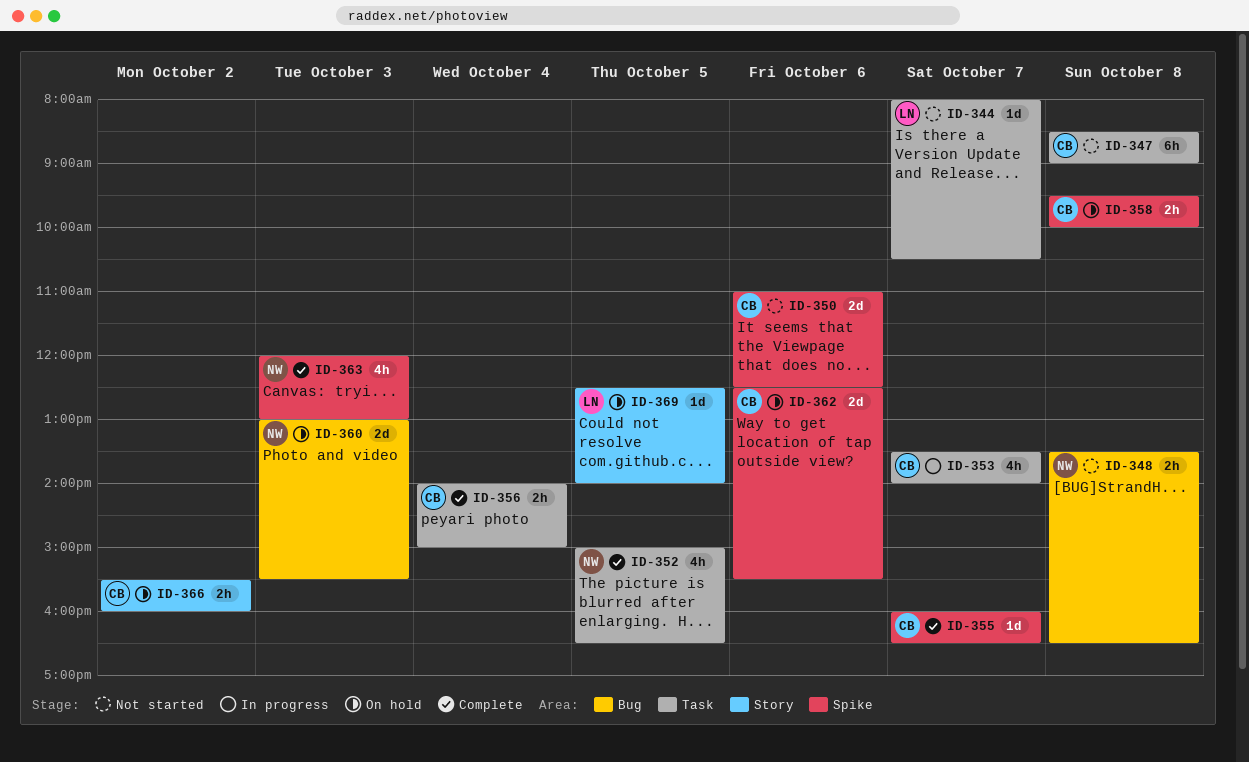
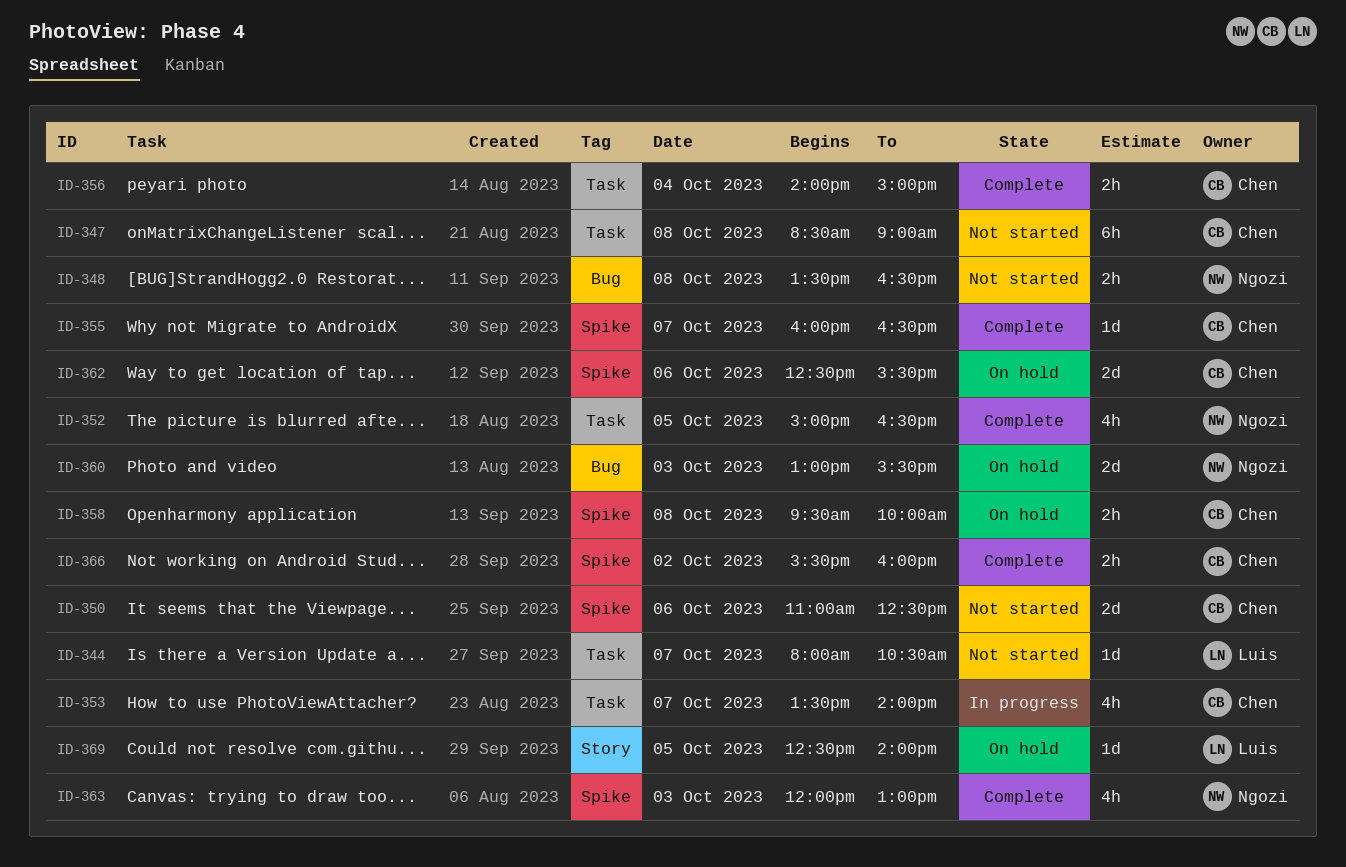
ID-366, status: On hold -> Complete
ID-366, label: Story -> Spike

